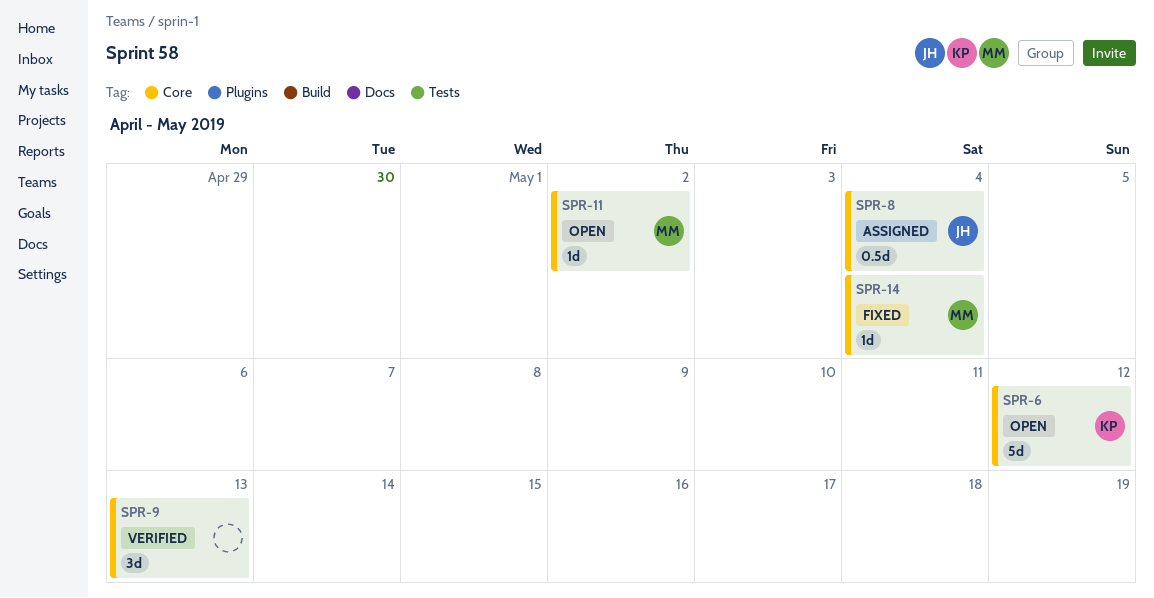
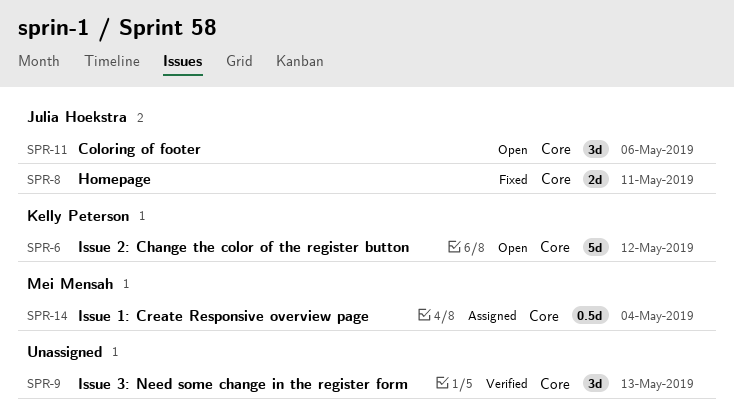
SPR-8, status: Assigned -> Fixed
SPR-8, estimate: 0.5d -> 2d
SPR-8, due: May 4 -> May 11
SPR-11, owner: Mei Mensah -> Julia Hoekstra
SPR-11, estimate: 1d -> 3d
SPR-11, due: May 2 -> May 6
SPR-14, status: Fixed -> Assigned
SPR-14, estimate: 1d -> 0.5d

